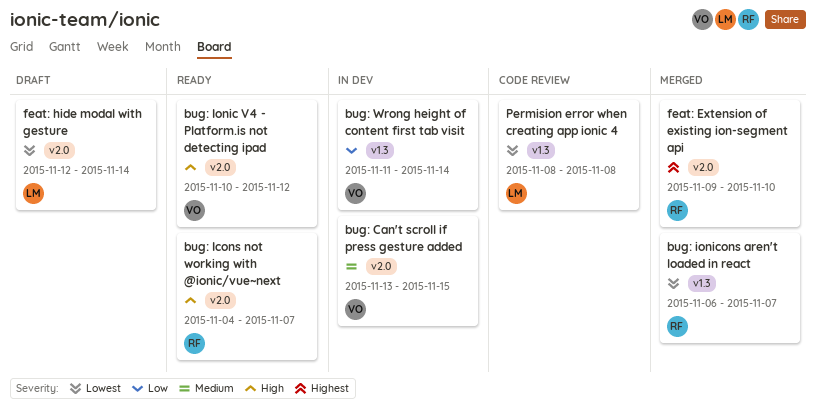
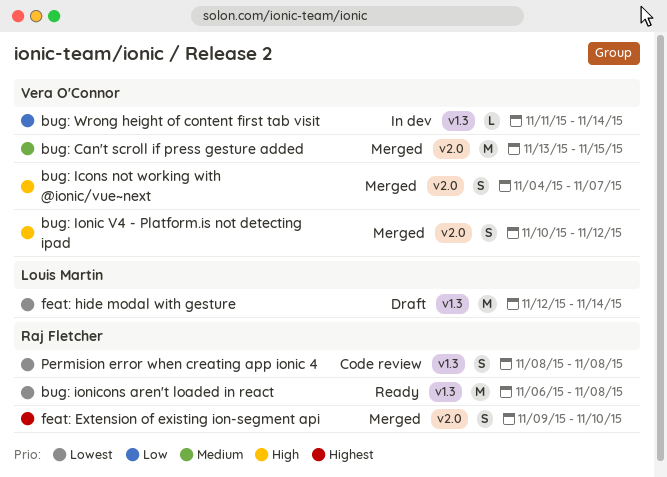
bug: Can't scroll if press gesture added, status: In dev -> Merged
bug: Icons not working with @ionic/vue~next, status: Ready -> Merged
bug: Icons not working with @ionic/vue~next, owner: Raj Fletcher -> Vera O'Connor
bug: Ionic V4 - Platform.is not detecting ipad, status: Ready -> Merged
bug: ionicons aren't loaded in react, status: Merged -> Ready
bug: ionicons aren't loaded in react, due: Nov 7 -> Nov 8
feat: hide modal with gesture, label: v2.0 -> v1.3
Permision error when creating app ionic 4, owner: Louis Martin -> Raj Fletcher

